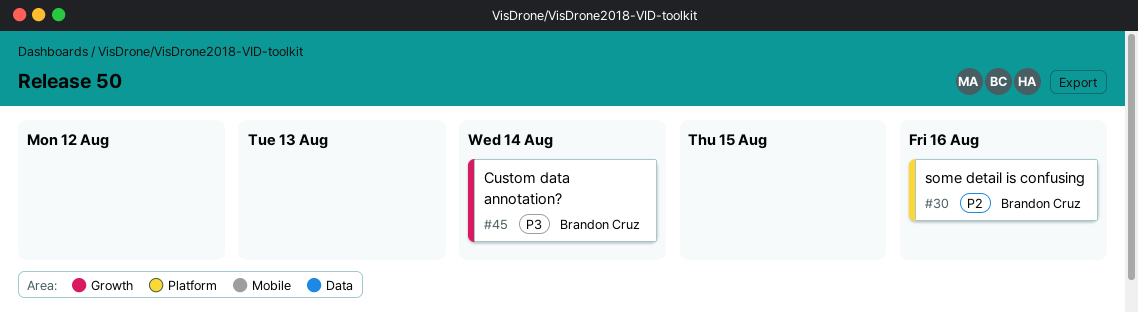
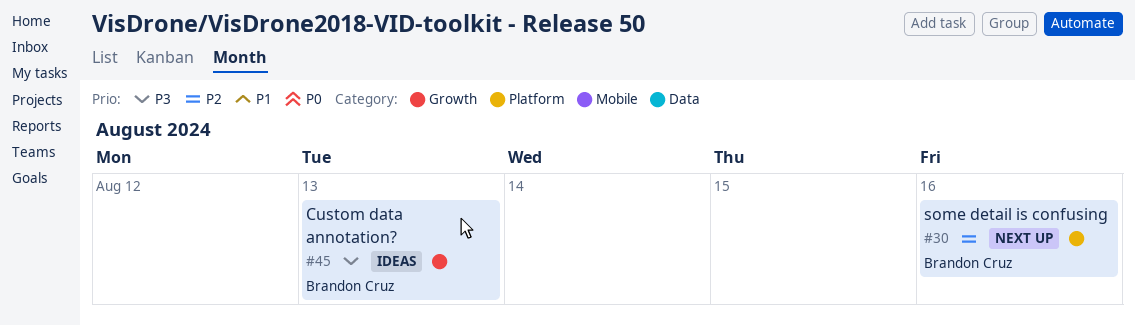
#45, due: Aug 14 -> Aug 13

